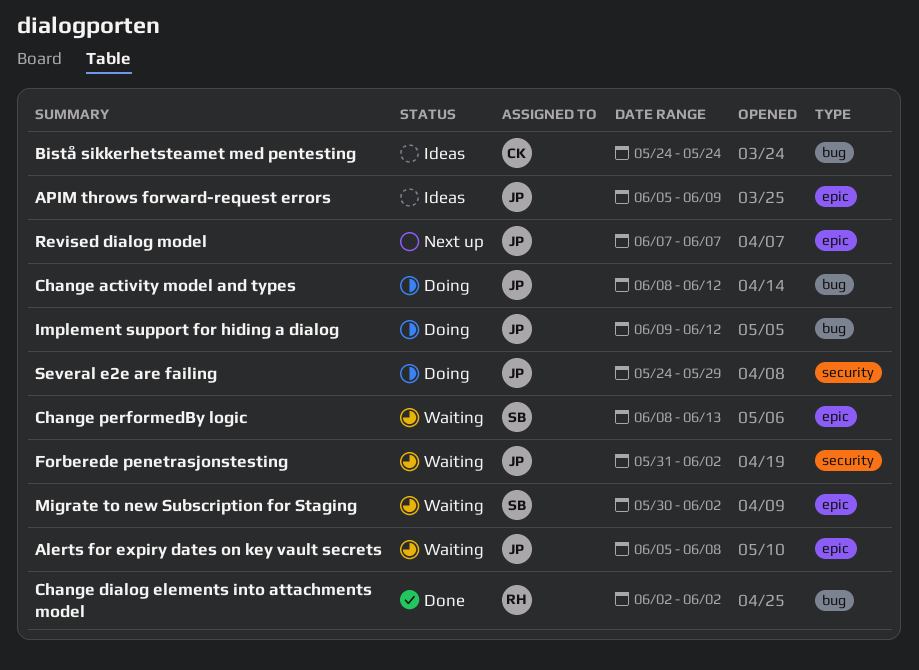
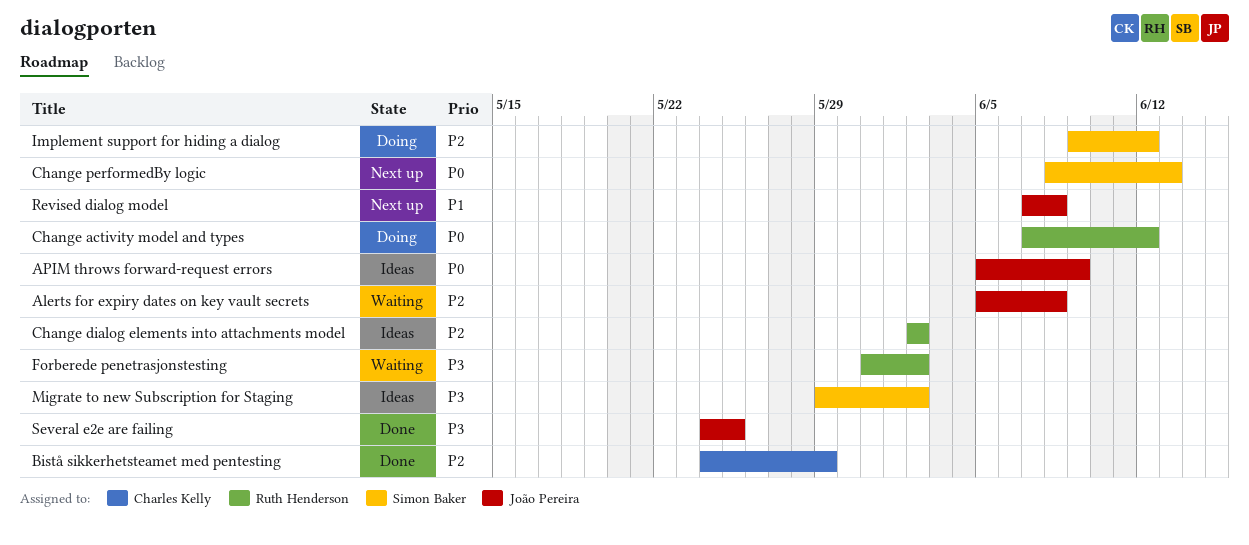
Bistå sikkerhetsteamet med pentesting, status: Ideas -> Done
Bistå sikkerhetsteamet med pentesting, due: May 24 -> May 29
Change activity model and types, owner: João Pereira -> Ruth Henderson
Change activity model and types, start: Jun 8 -> Jun 7
Change dialog elements into attachments model, status: Done -> Ideas
Change performedBy logic, status: Waiting -> Next up
Forberede penetrasjonstesting, owner: João Pereira -> Ruth Henderson
Implement support for hiding a dialog, owner: João Pereira -> Simon Baker
Migrate to new Subscription for Staging, status: Waiting -> Ideas
Migrate to new Subscription for Staging, start: May 30 -> May 29
Revised dialog model, due: Jun 7 -> Jun 8
Several e2e are failing, status: Doing -> Done
Several e2e are failing, due: May 29 -> May 25

